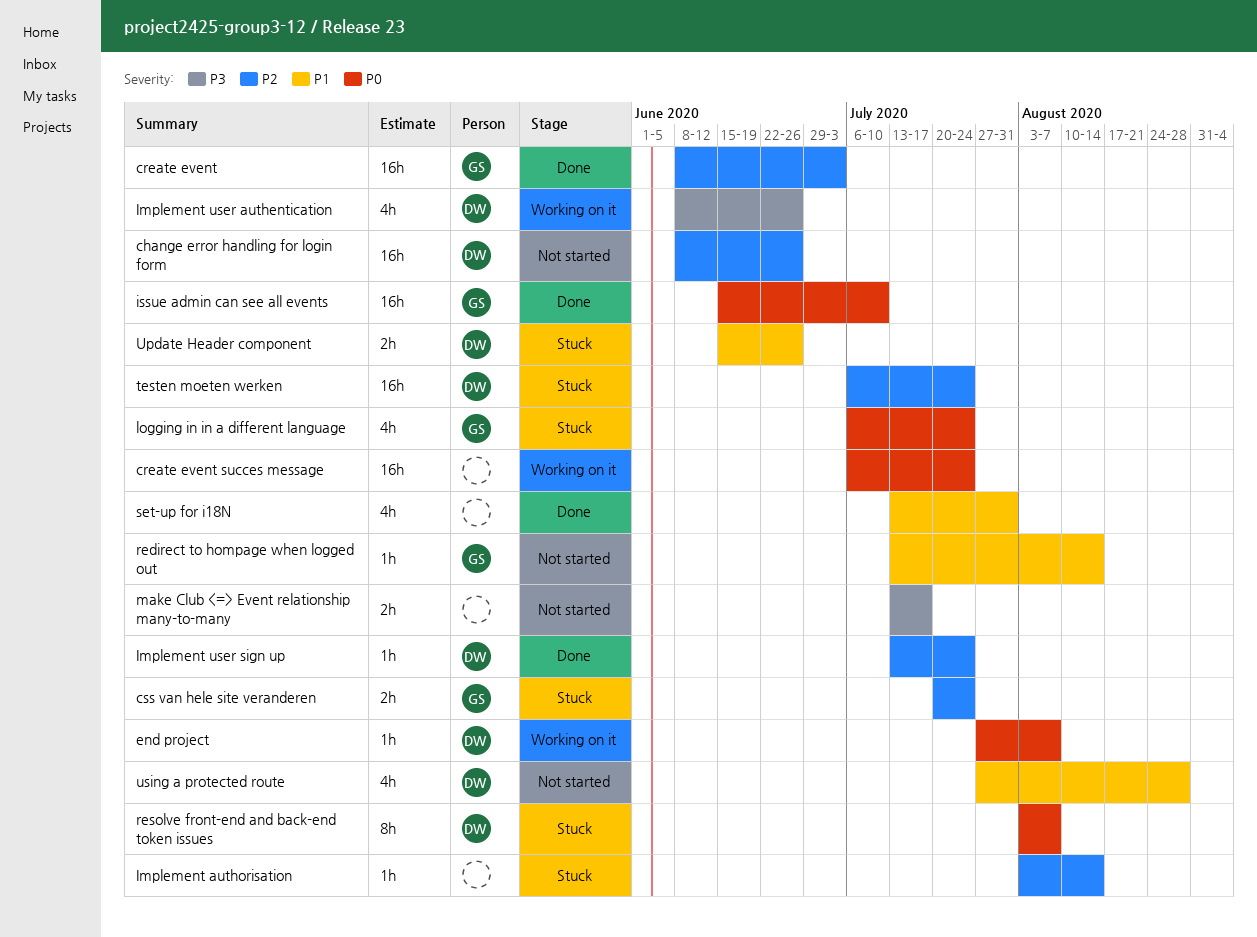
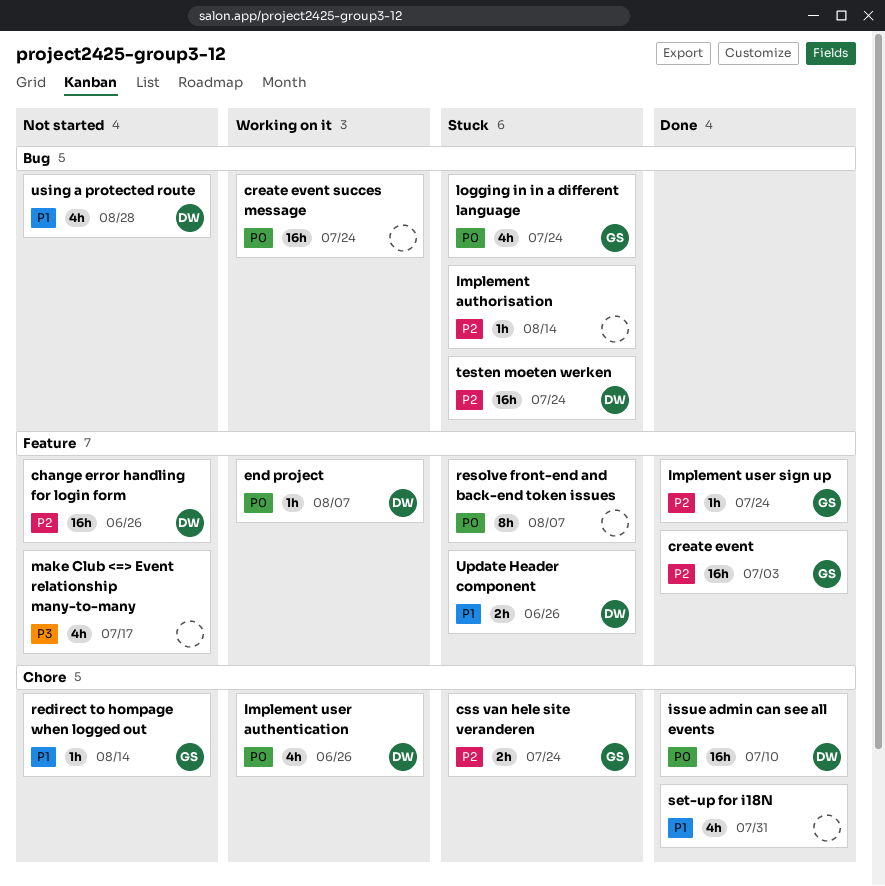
Implement user authentication, priority: P3 -> P0
Implement user sign up, owner: DW -> GS
issue admin can see all events, owner: GS -> DW
make Club <=> Event relationship many-to-many, estimate: 2h -> 4h
resolve front-end and back-end token issues, owner: DW -> none

